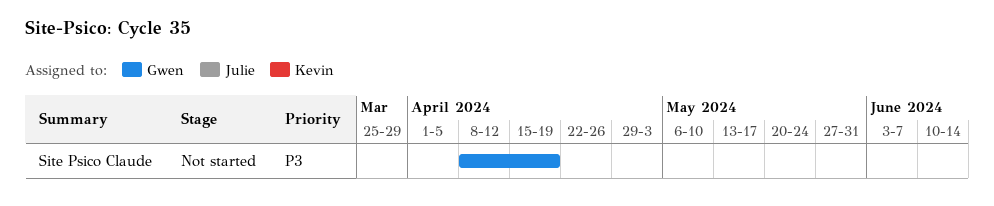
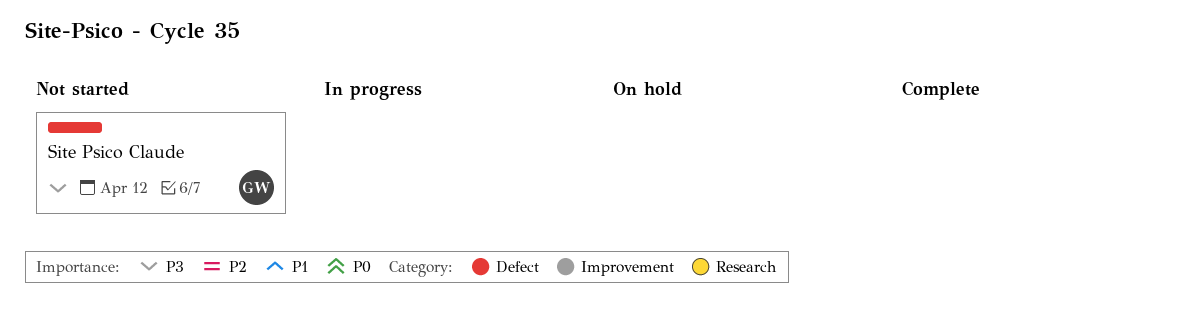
Site Psico Claude, due: Apr 19 -> Apr 12

